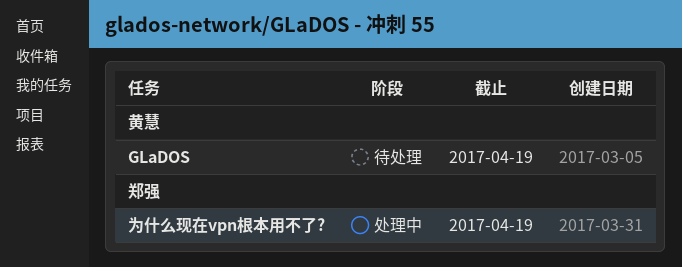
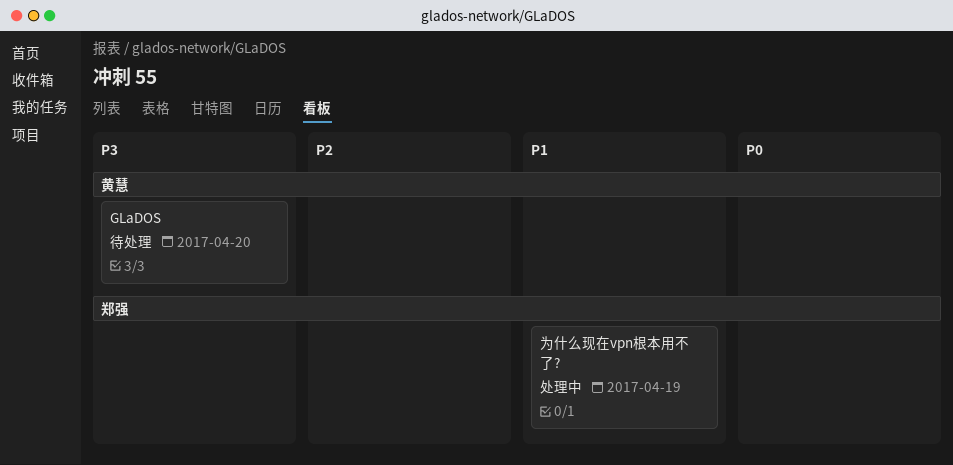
GLaDOS, due: Apr 19 -> Apr 20

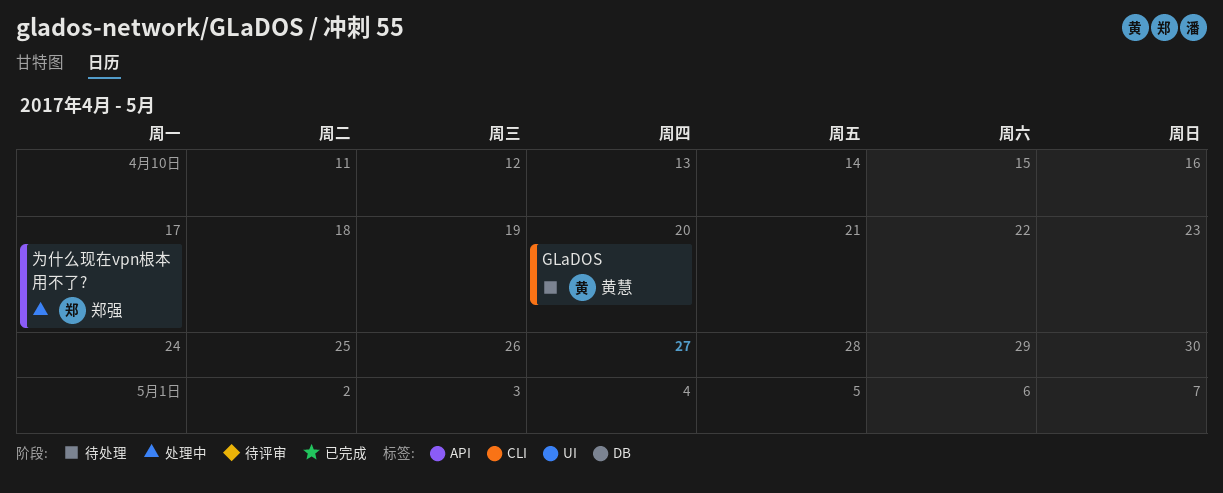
为什么现在vpn根本用不了?, due: Apr 19 -> Apr 17

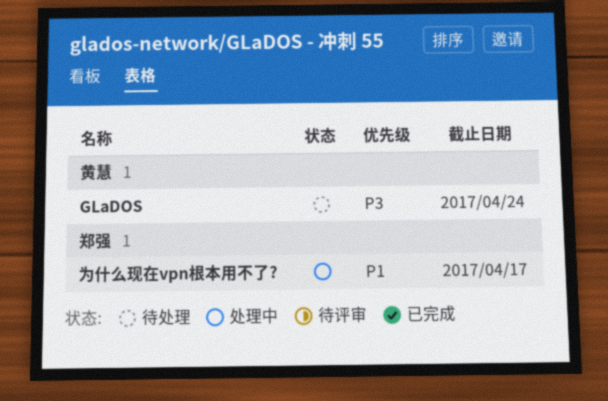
GLaDOS, due: Apr 20 -> Apr 24

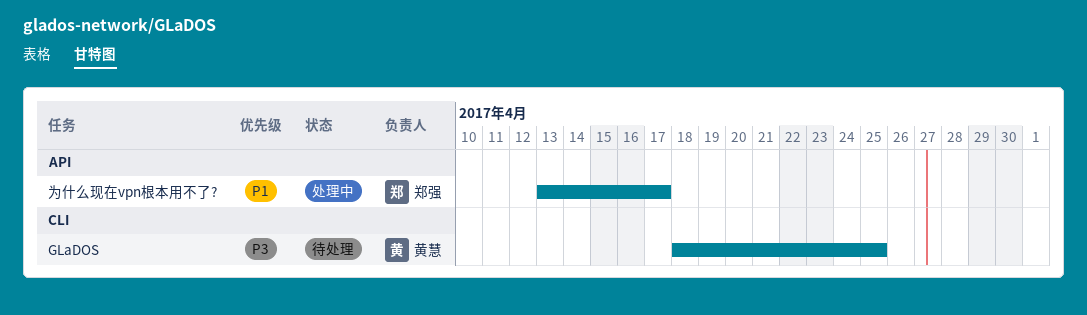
GLaDOS, due: Apr 24 -> Apr 25

